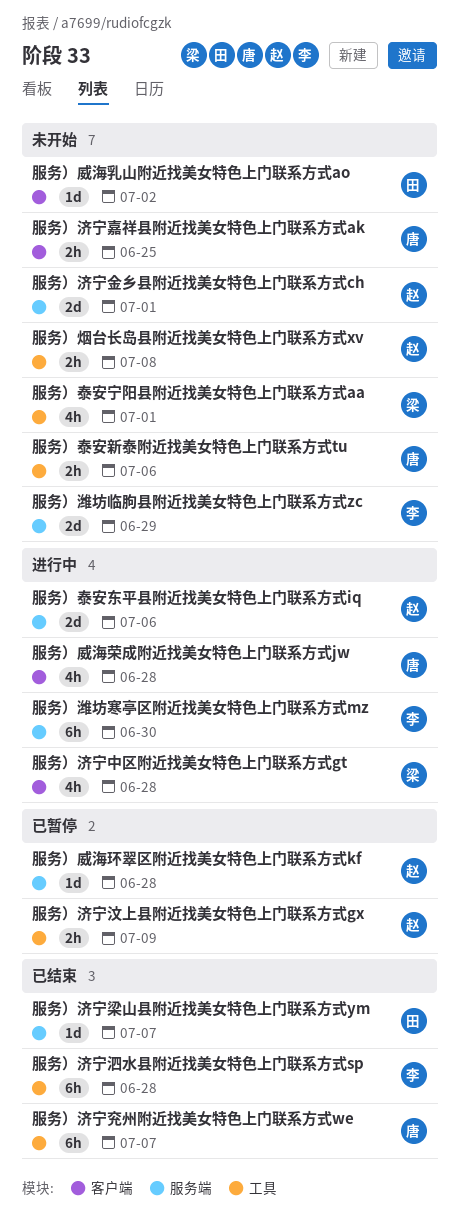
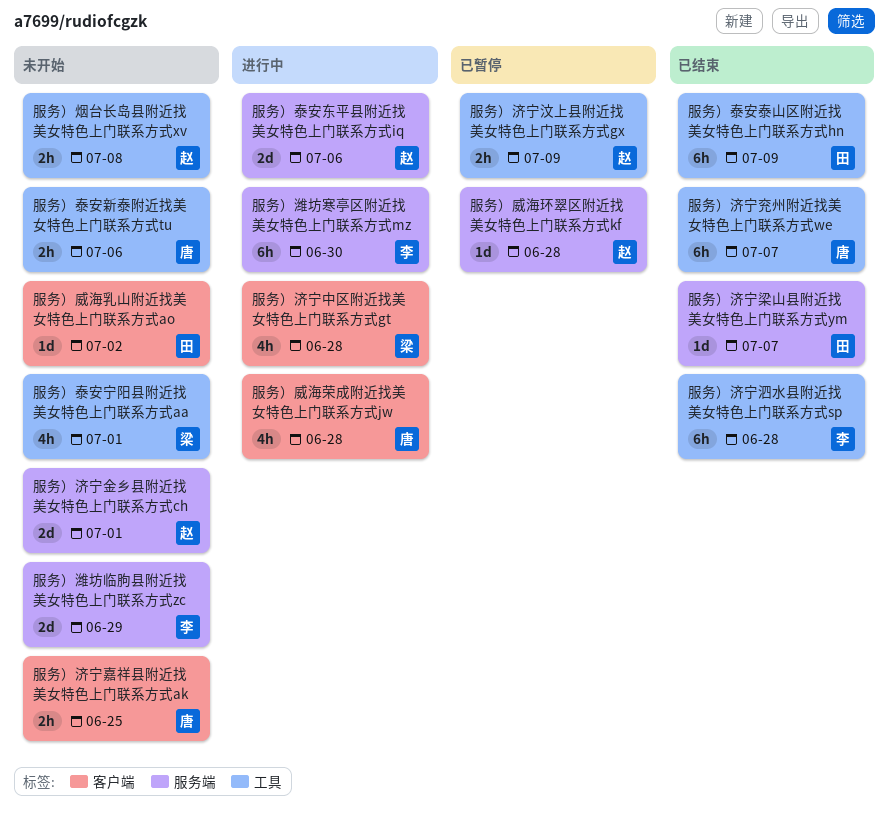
服务）泰安泰山区附近找美女特色上门联系方式hn: none -> present

